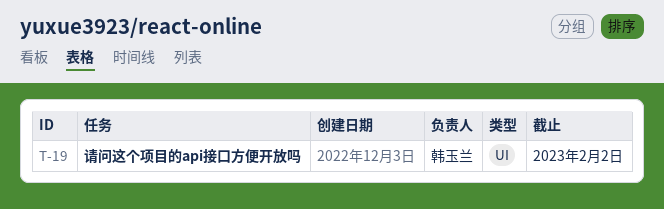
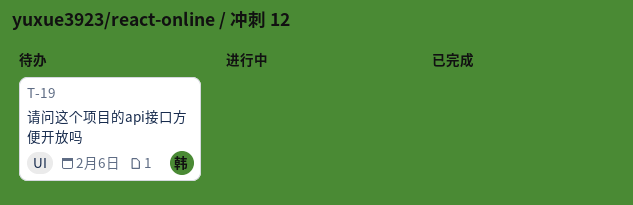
T-19, due: Feb 2 -> Feb 6

